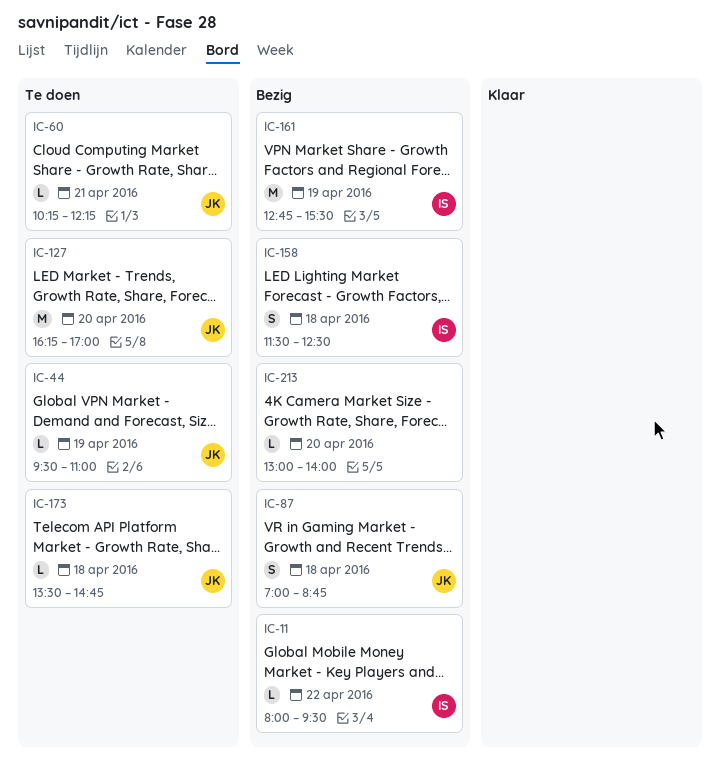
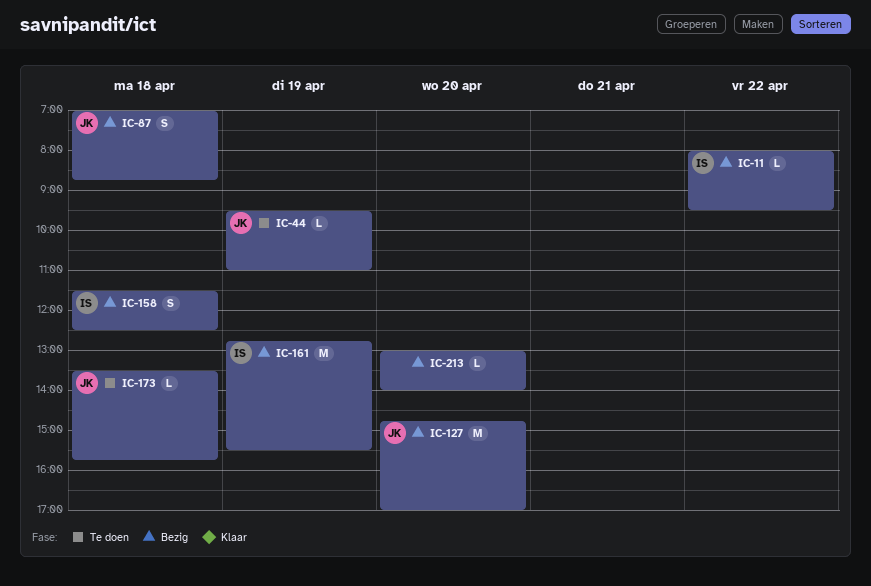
IC-60: present -> none
IC-127, status: Te doen -> Bezig
IC-127, begins: 16:15 -> 14:45
IC-173, ends: 14:45 -> 15:45

